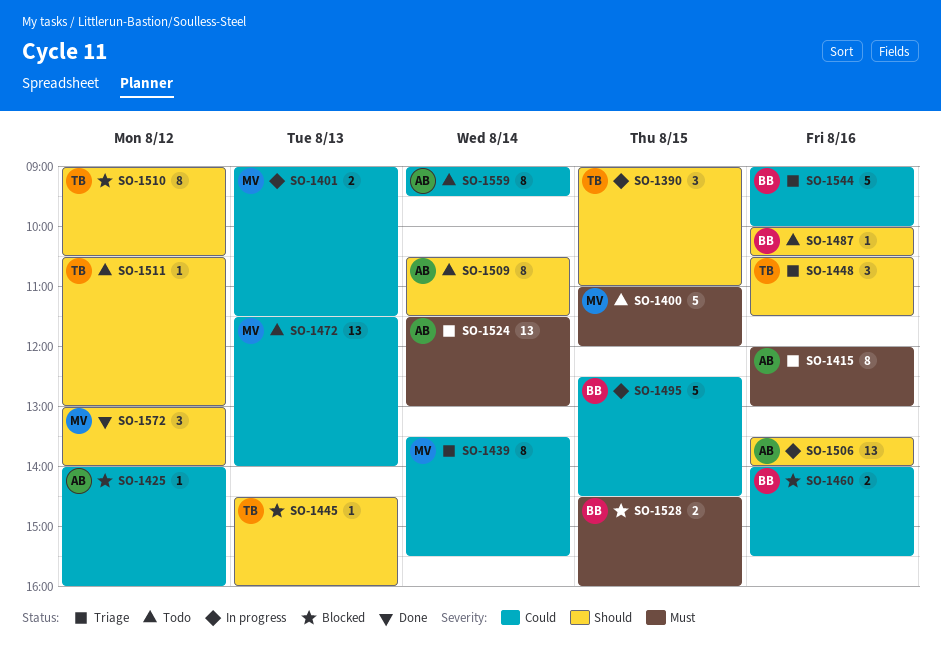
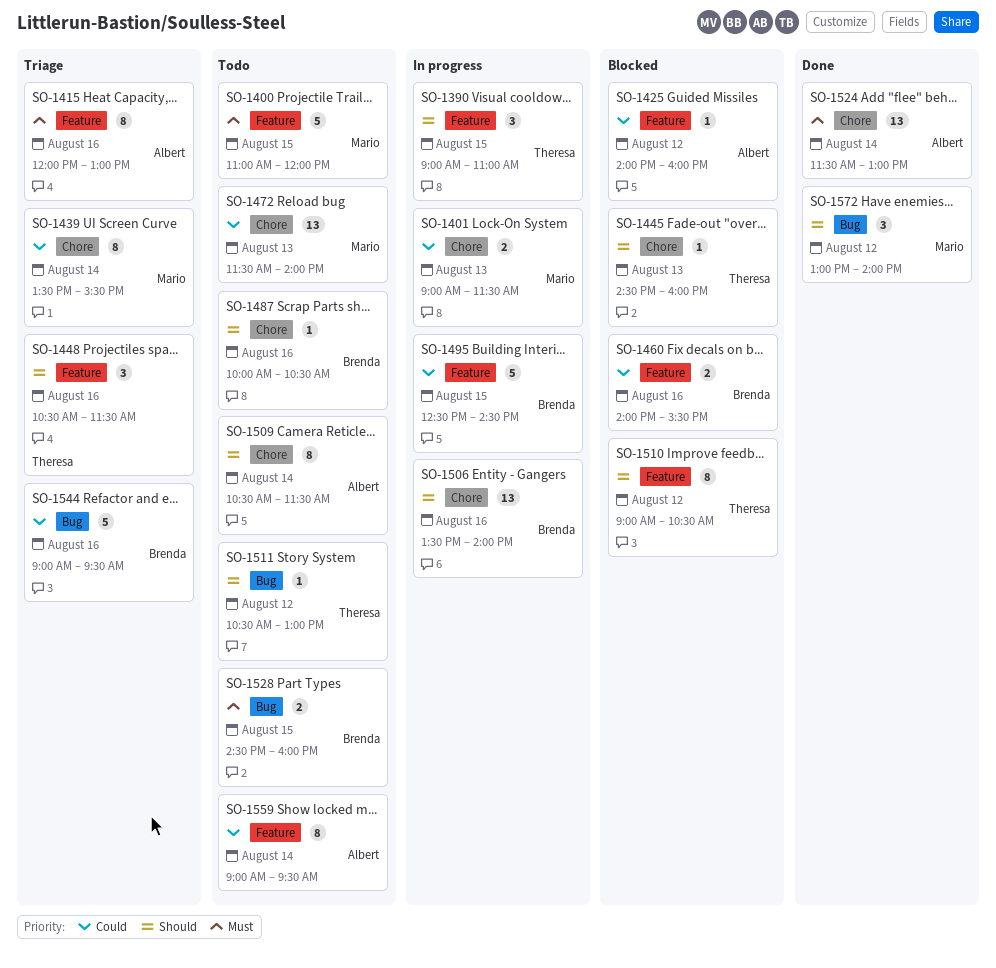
SO-1506, owner: Albert -> Brenda
SO-1524, status: Triage -> Done
SO-1528, status: Blocked -> Todo
SO-1544, ends: 10:00 -> 09:30

